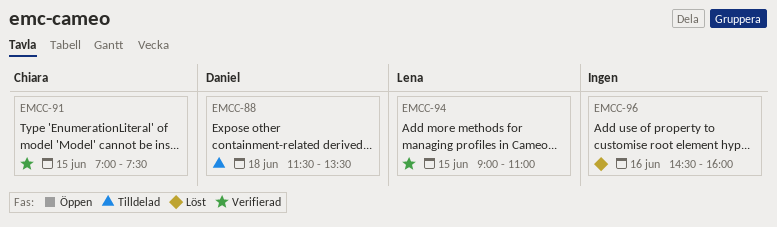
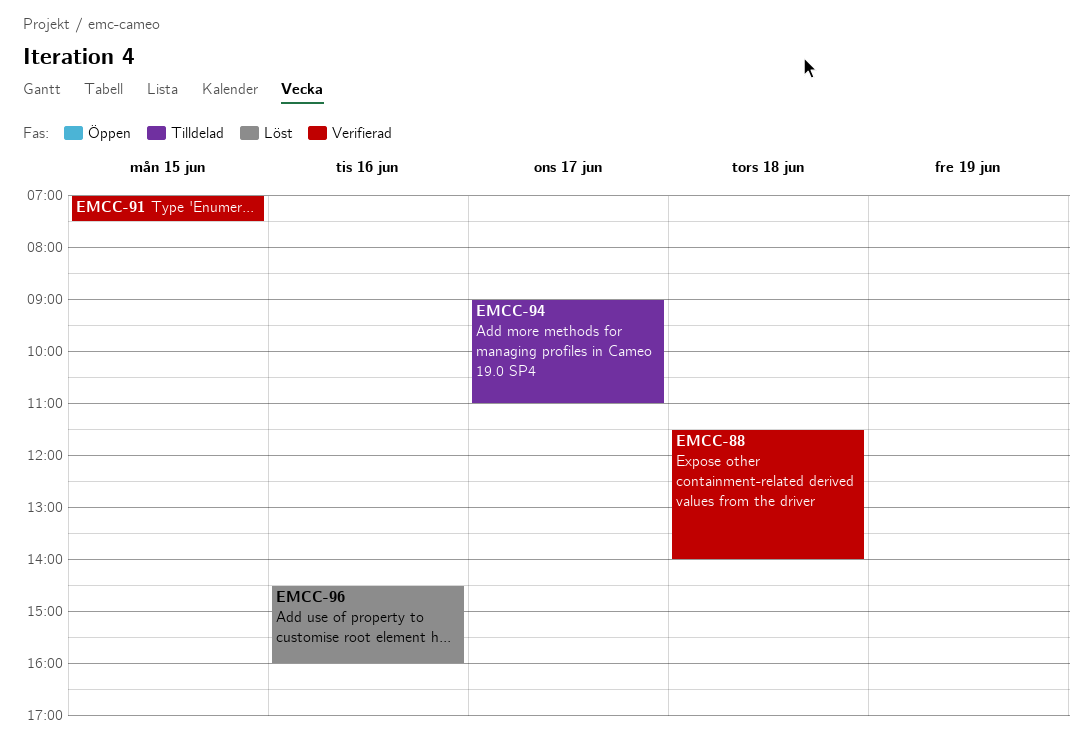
EMCC-88, status: Tilldelad -> Verifierad
EMCC-88, ends: 13:30 -> 14:00
EMCC-94, status: Verifierad -> Tilldelad
EMCC-94, day: Jun 15 -> Jun 17

